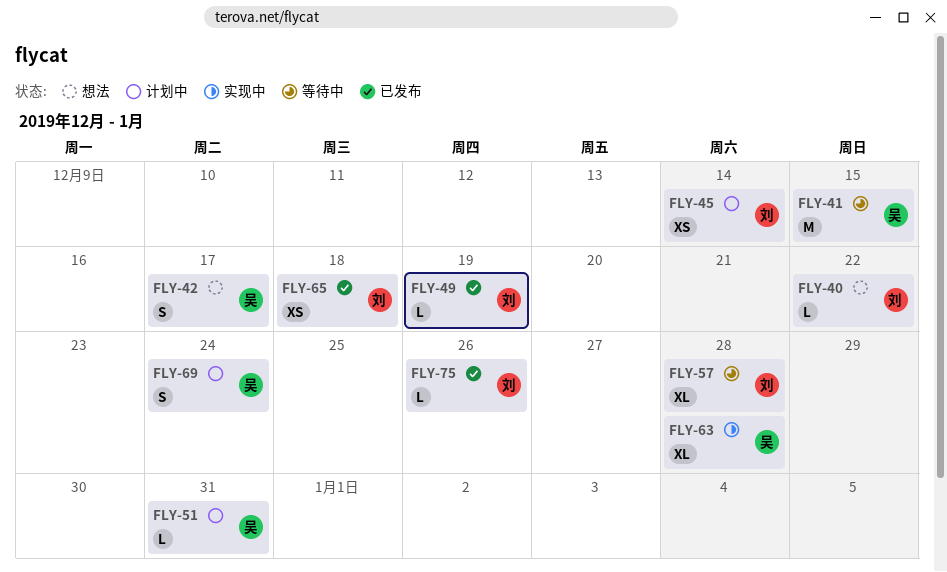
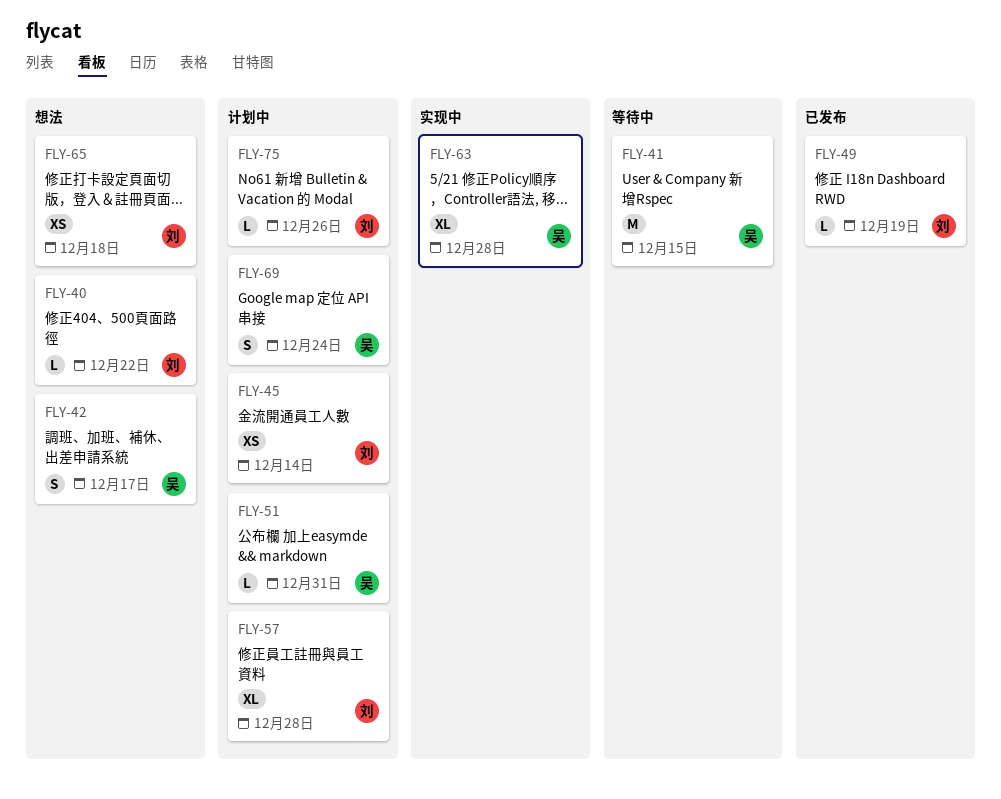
FLY-57, status: 等待中 -> 计划中
FLY-65, status: 已发布 -> 想法
FLY-75, status: 已发布 -> 计划中

